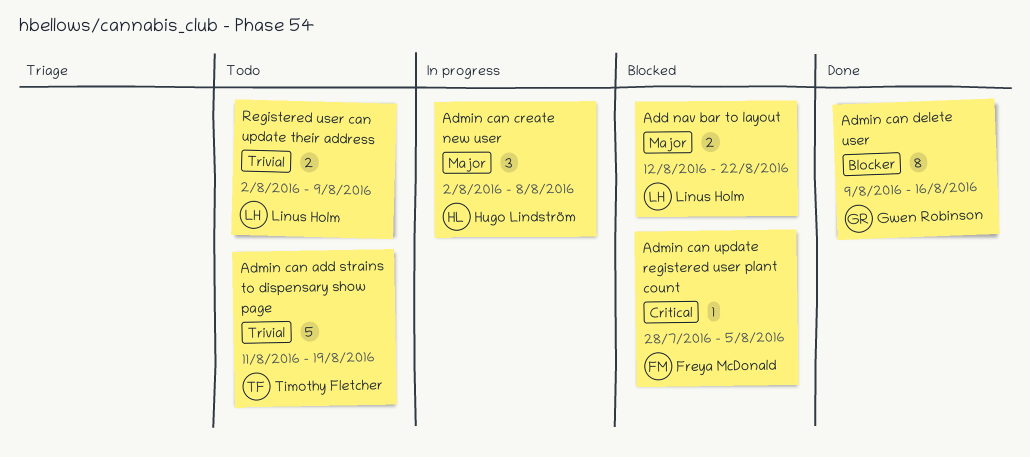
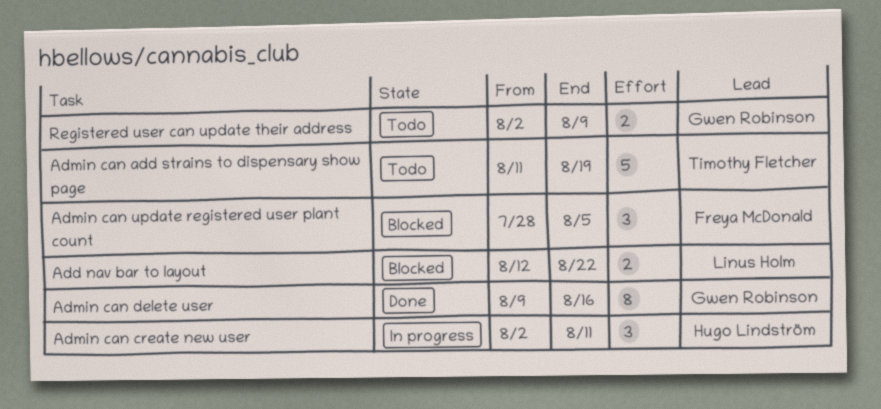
Admin can create new user, due: Aug 8 -> Aug 11
Admin can update registered user plant count, estimate: 1 -> 3
Registered user can update their address, owner: Linus Holm -> Gwen Robinson

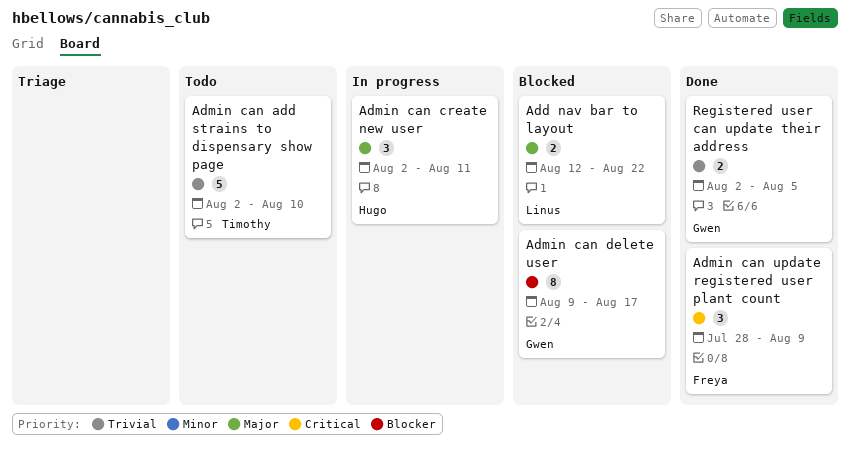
Admin can add strains to dispensary show page, start: Aug 11 -> Aug 2
Admin can add strains to dispensary show page, due: Aug 19 -> Aug 10
Admin can delete user, status: Done -> Blocked
Admin can delete user, due: Aug 16 -> Aug 17
Admin can update registered user plant count, status: Blocked -> Done
Admin can update registered user plant count, due: Aug 5 -> Aug 9
Registered user can update their address, status: Todo -> Done
Registered user can update their address, due: Aug 9 -> Aug 5

